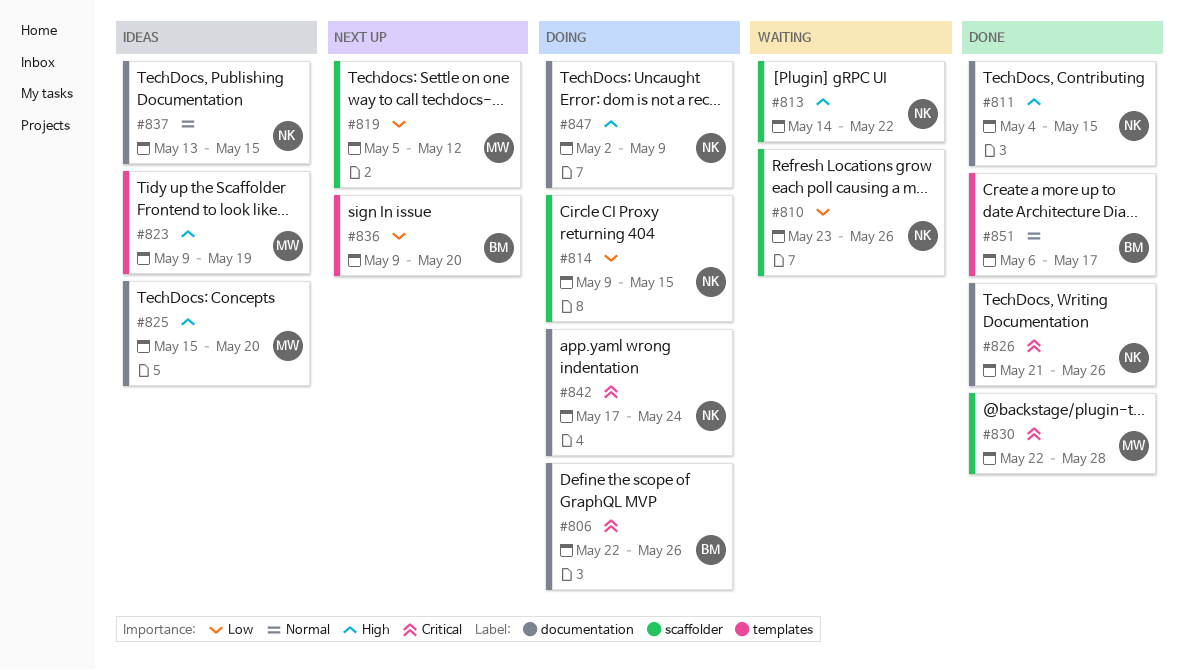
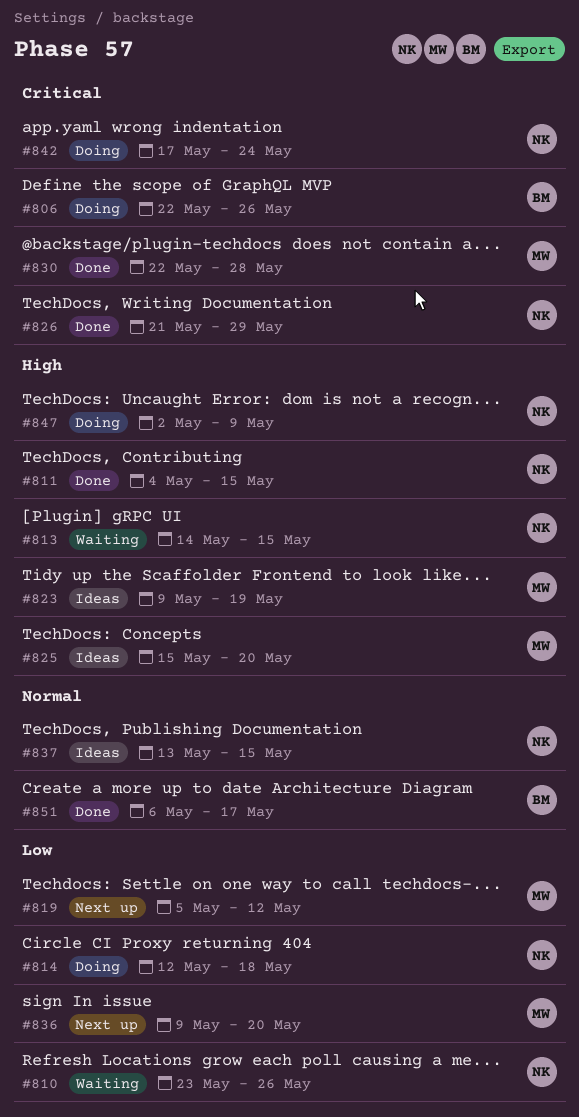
#813, due: May 22 -> May 15
#814, start: May 9 -> May 12
#814, due: May 15 -> May 18
#826, due: May 26 -> May 29
#836, owner: BM -> MW

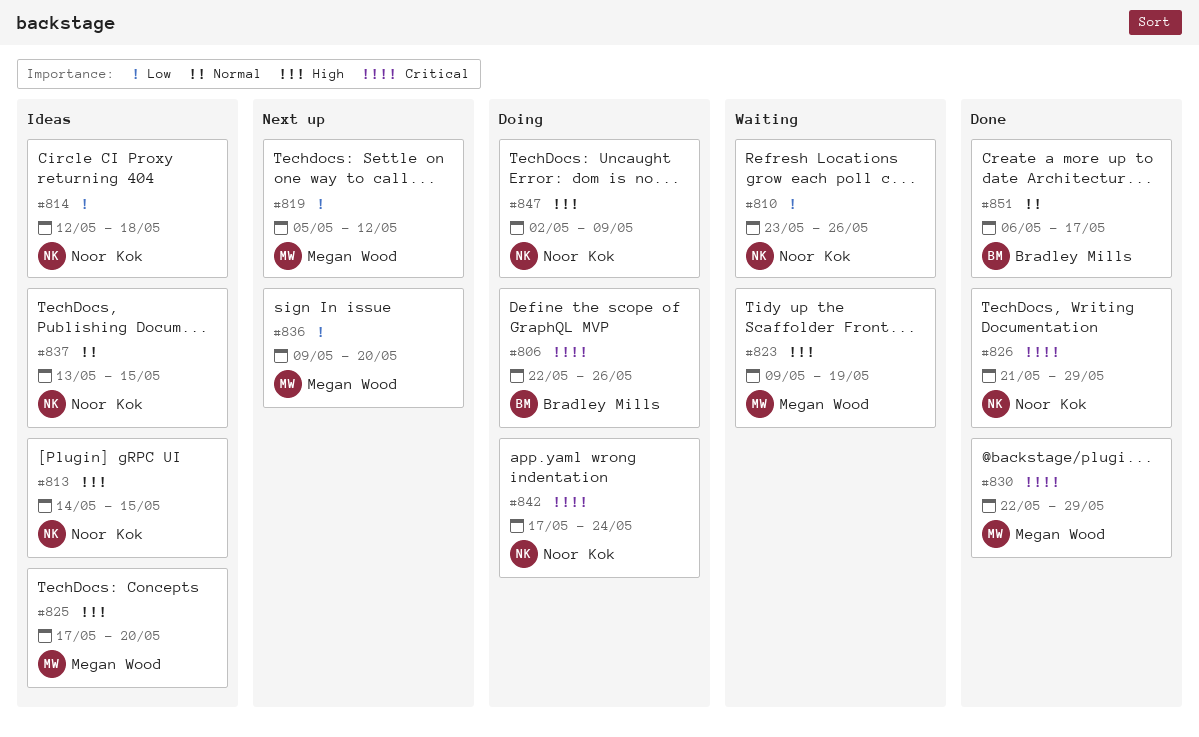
#811: present -> none
#813, status: Waiting -> Ideas
#814, status: Doing -> Ideas
#823, status: Ideas -> Waiting
#825, start: May 15 -> May 17
#830, due: May 28 -> May 29

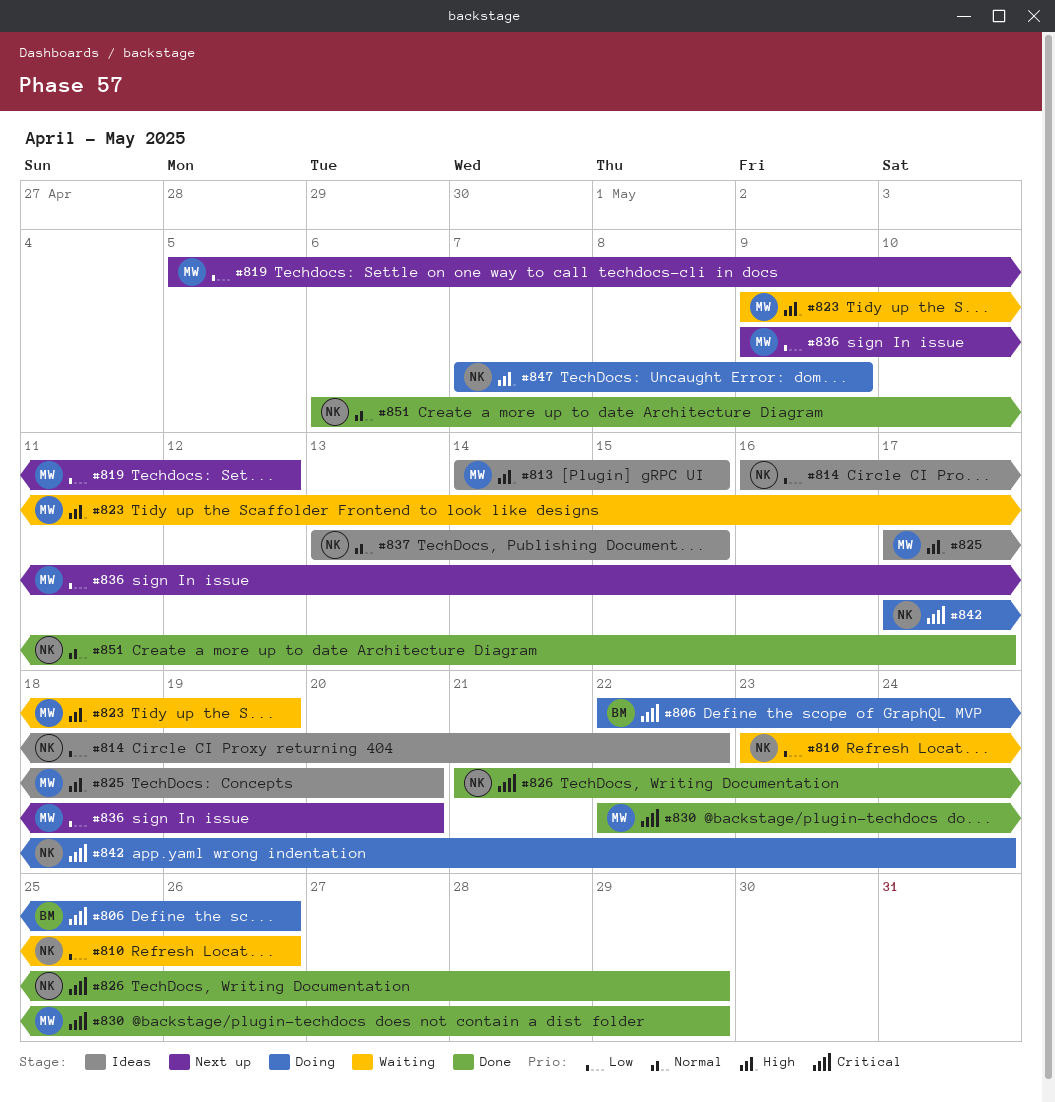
#813, owner: Noor Kok -> Megan Wood
#814, start: May 12 -> May 16
#814, due: May 18 -> May 22
#847, start: May 2 -> May 7
#851, owner: Bradley Mills -> Noor Kok

